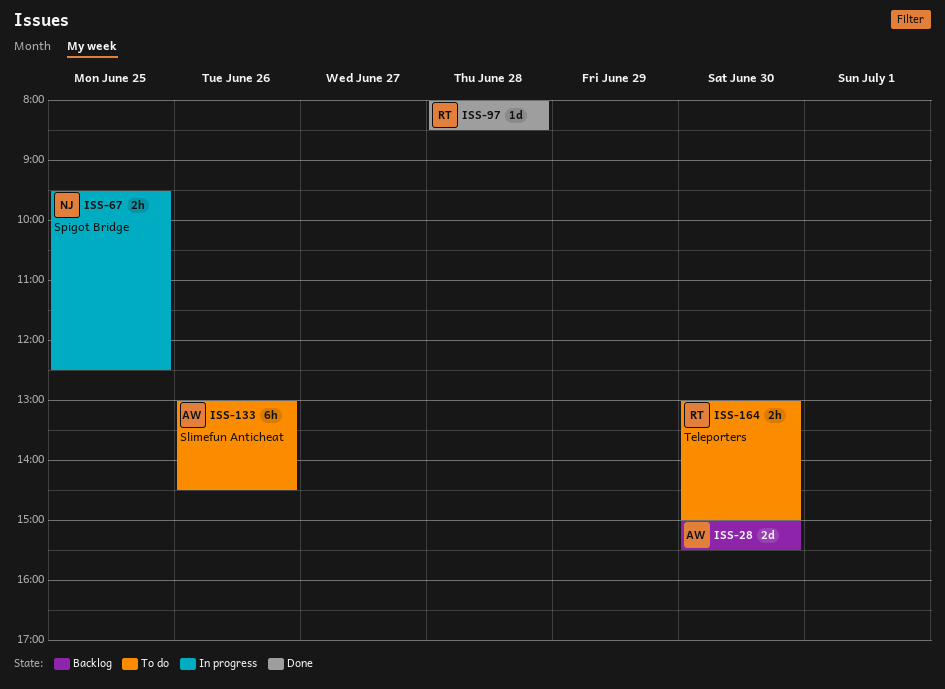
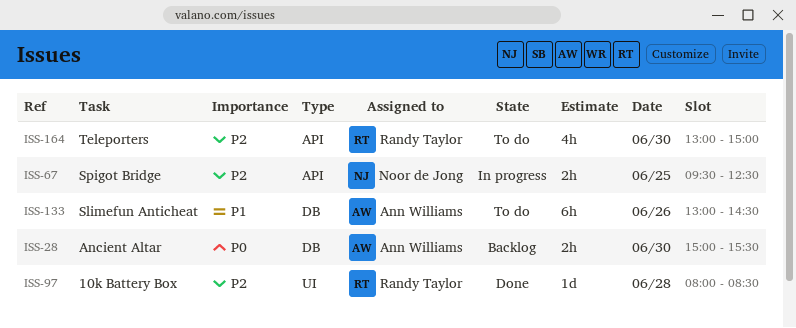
ISS-28, estimate: 2d -> 2h
ISS-164, estimate: 2h -> 4h

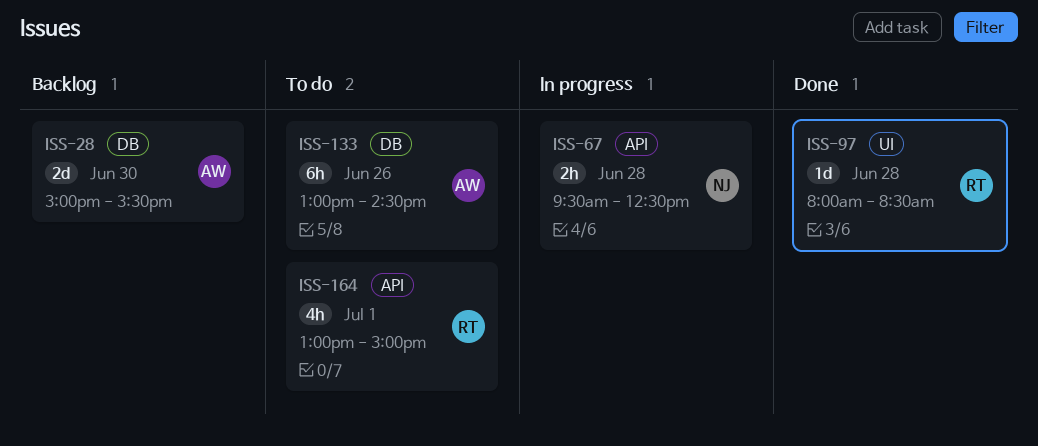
ISS-28, estimate: 2h -> 2d
ISS-67, day: Jun 25 -> Jun 28
ISS-164, day: Jun 30 -> Jul 1

